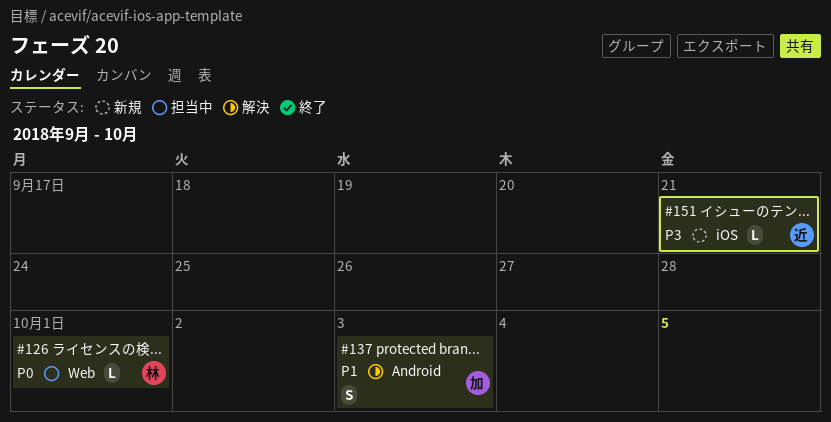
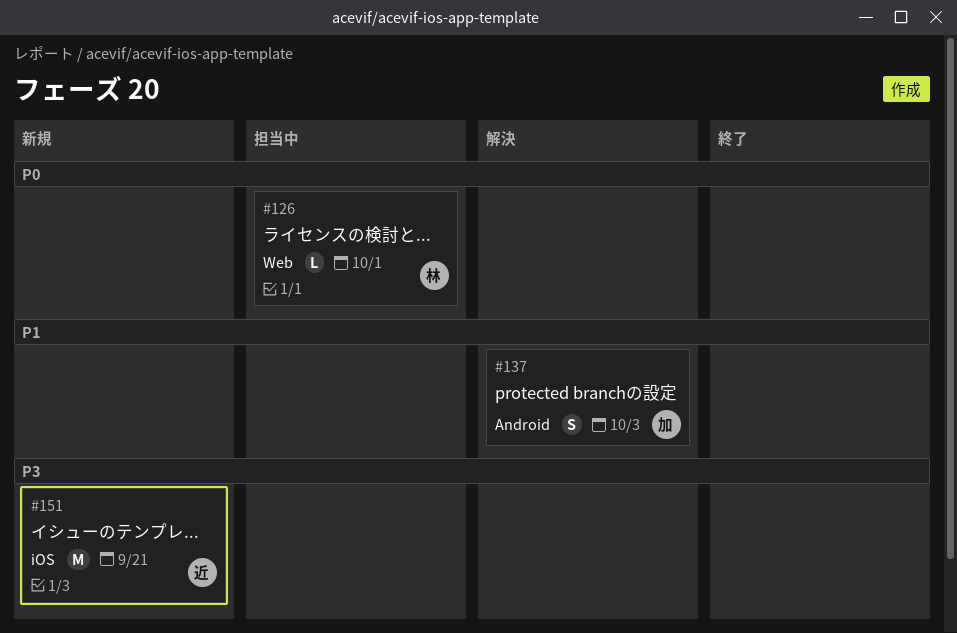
#151, estimate: L -> M

